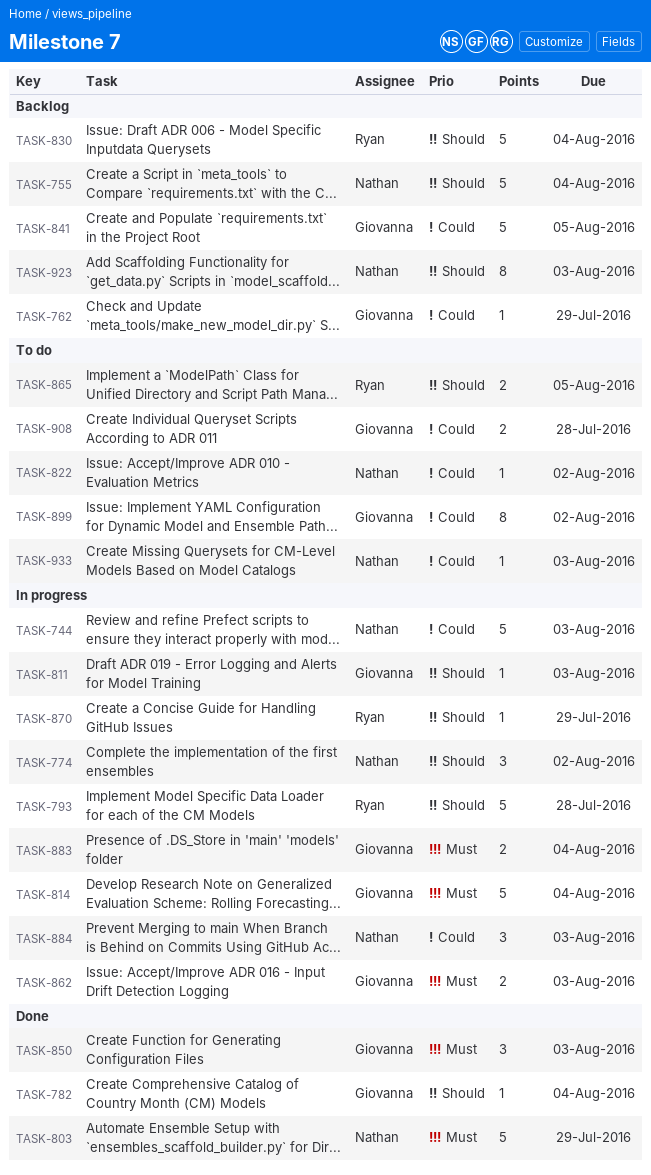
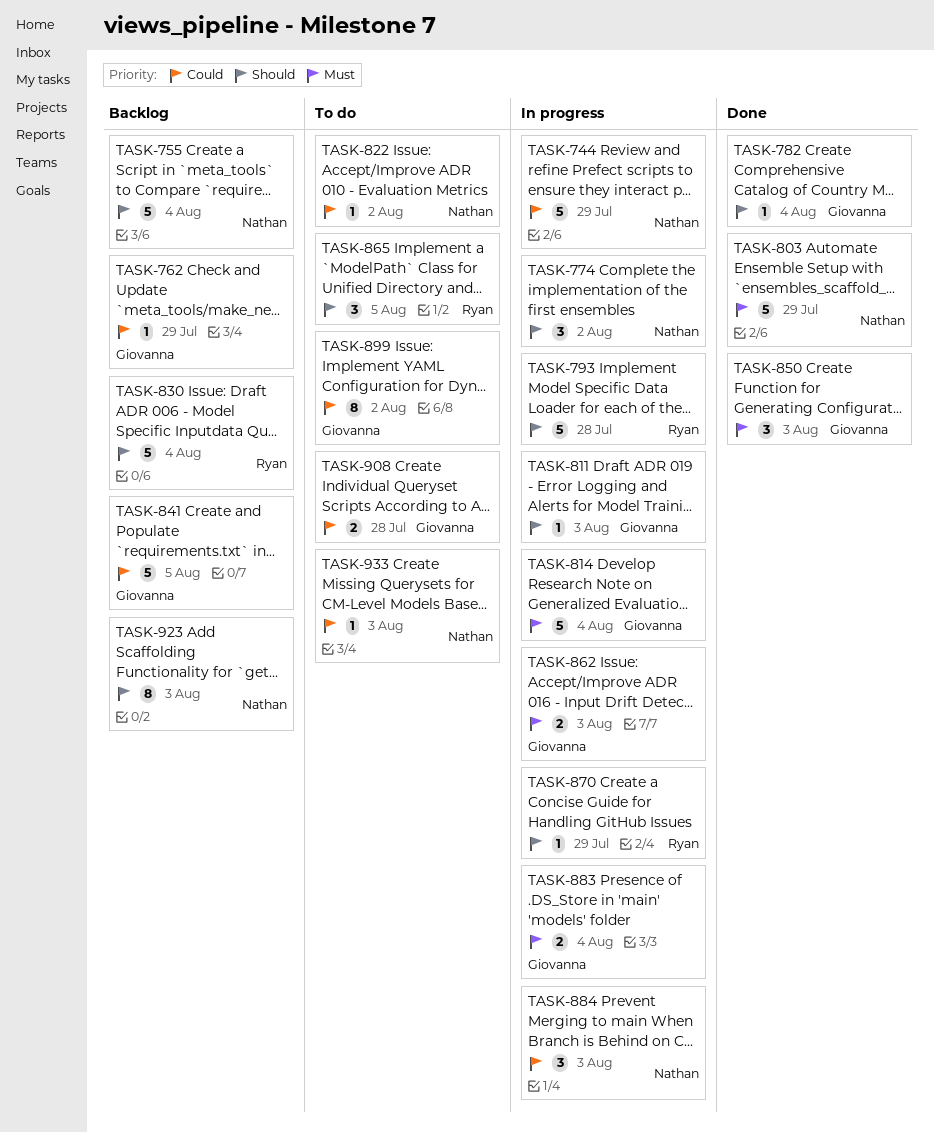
TASK-744, due: Aug 3 -> Jul 29
TASK-865, estimate: 2 -> 3

